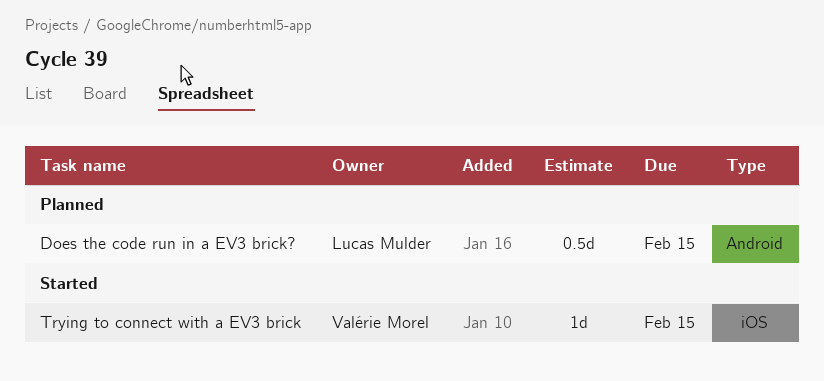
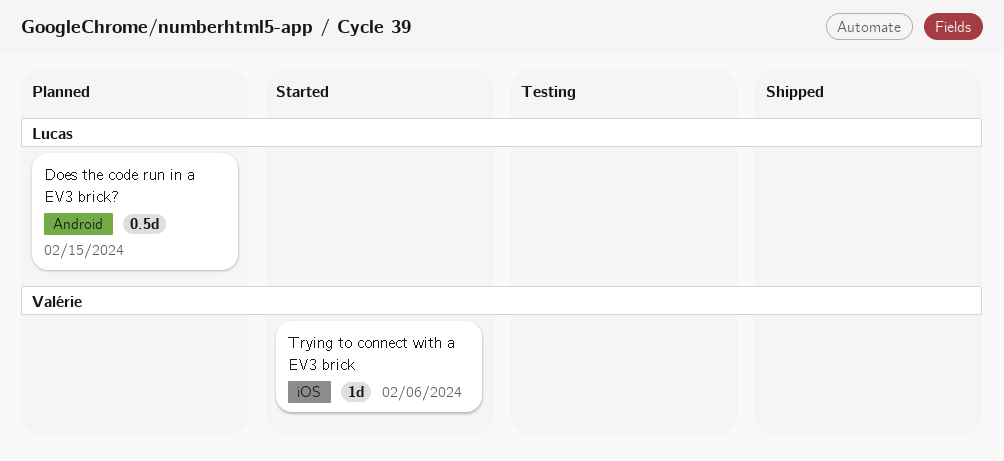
Trying to connect with a EV3 brick, due: Feb 15 -> Feb 6

